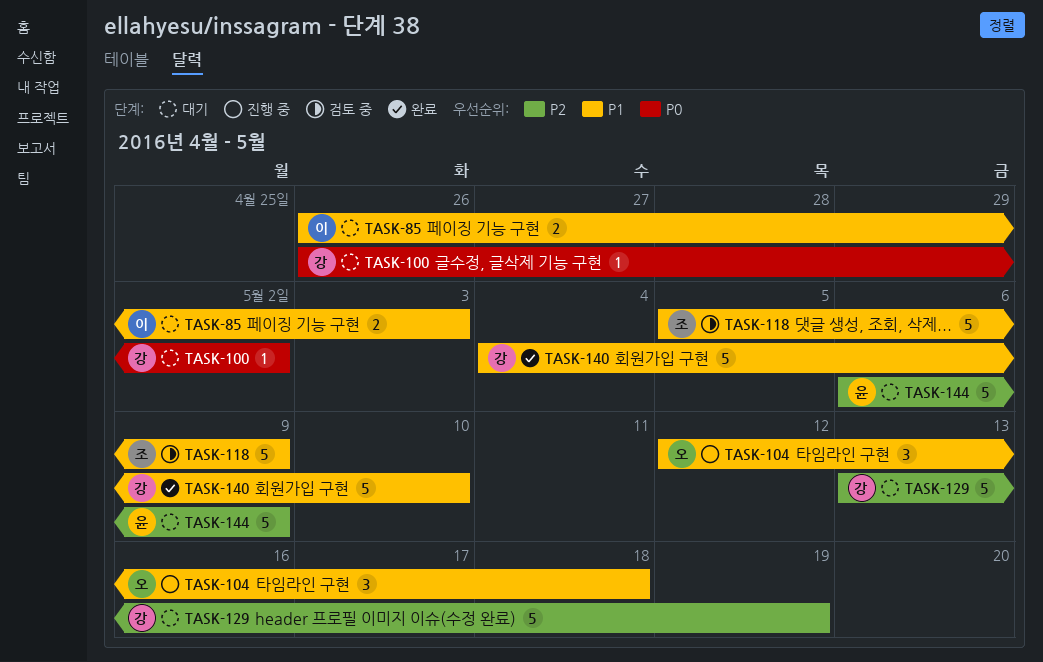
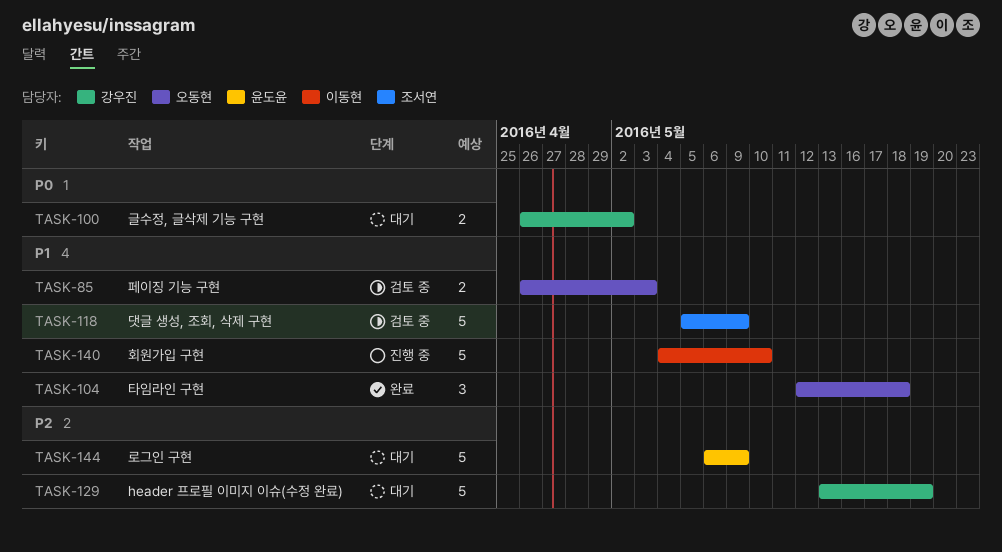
TASK-85, status: 대기 -> 검토 중
TASK-85, owner: 이동현 -> 오동현
TASK-100, estimate: 1 -> 2
TASK-104, status: 진행 중 -> 완료
TASK-140, status: 완료 -> 진행 중
TASK-140, owner: 강우진 -> 이동현

